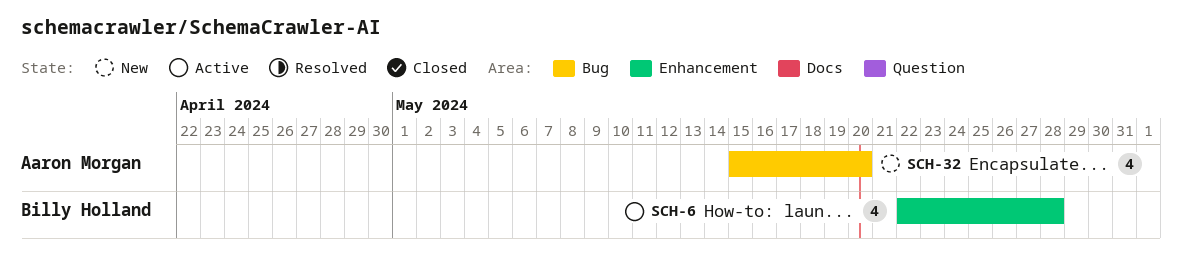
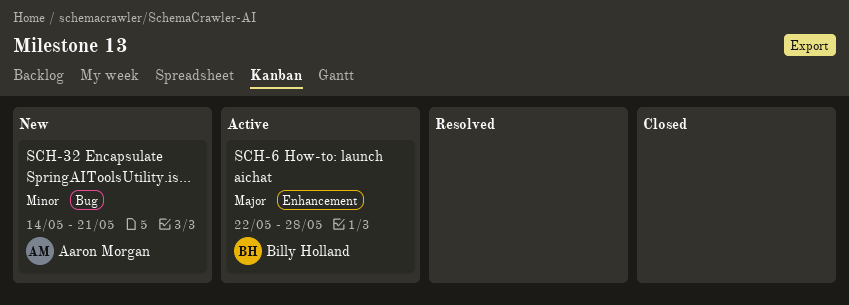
SCH-32, start: May 15 -> May 14
SCH-32, due: May 20 -> May 21

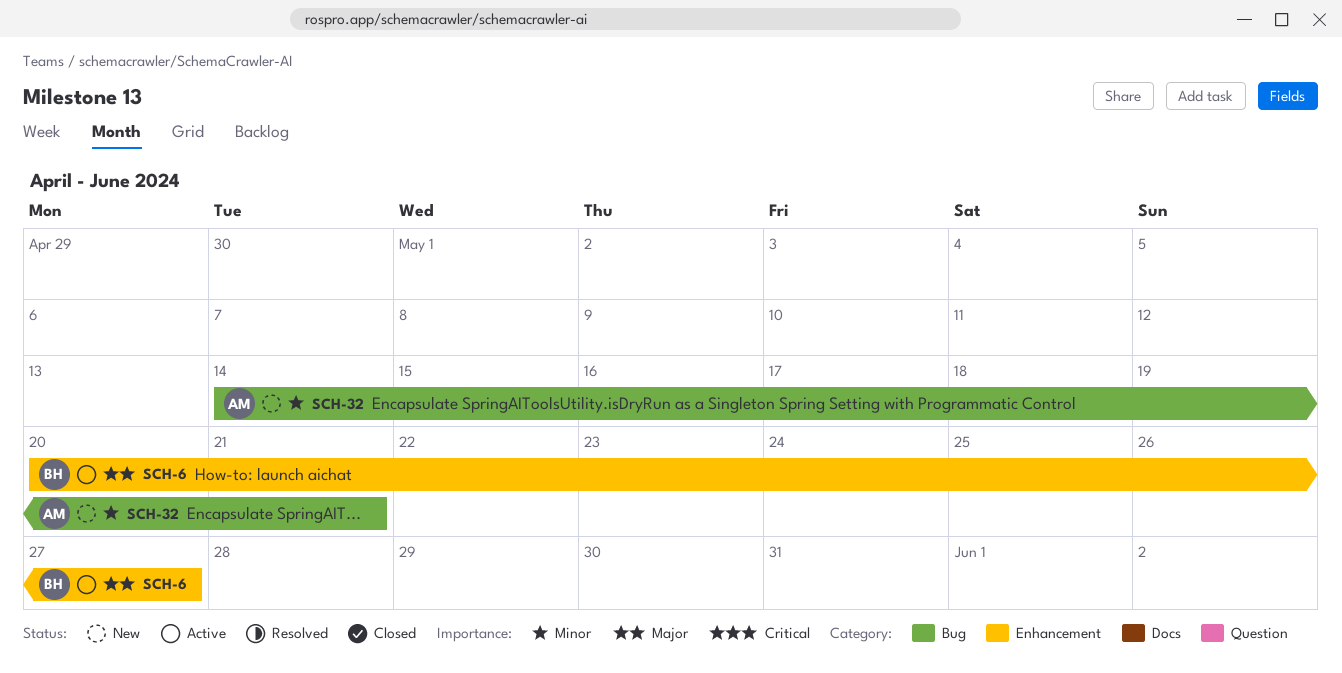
SCH-6, start: May 22 -> May 20
SCH-6, due: May 28 -> May 27

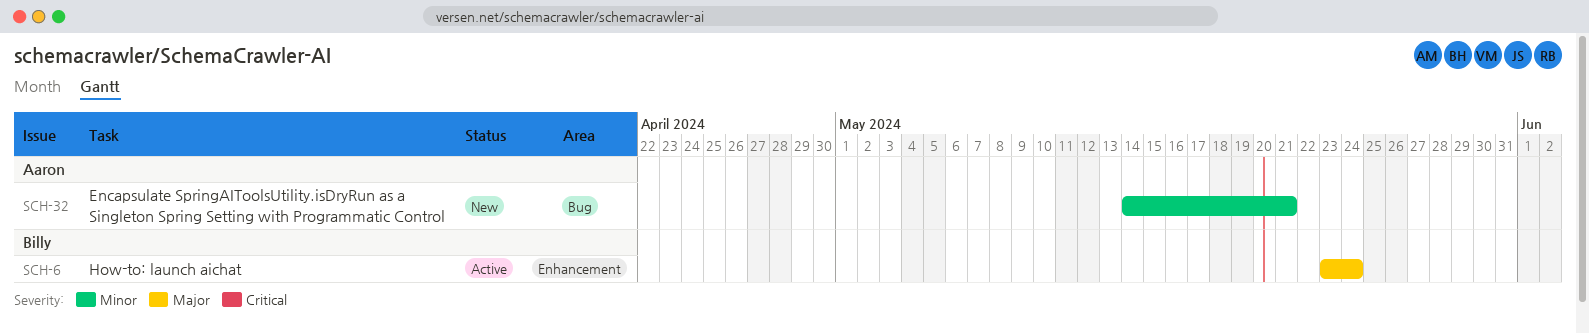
SCH-6, start: May 20 -> May 23
SCH-6, due: May 27 -> May 24

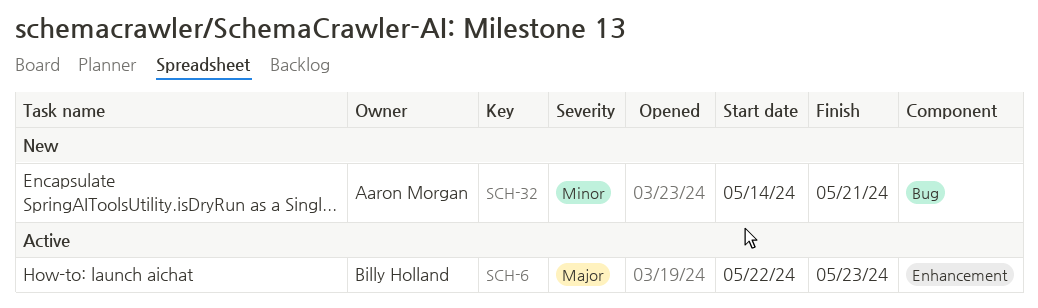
SCH-6, start: May 23 -> May 22
SCH-6, due: May 24 -> May 23

